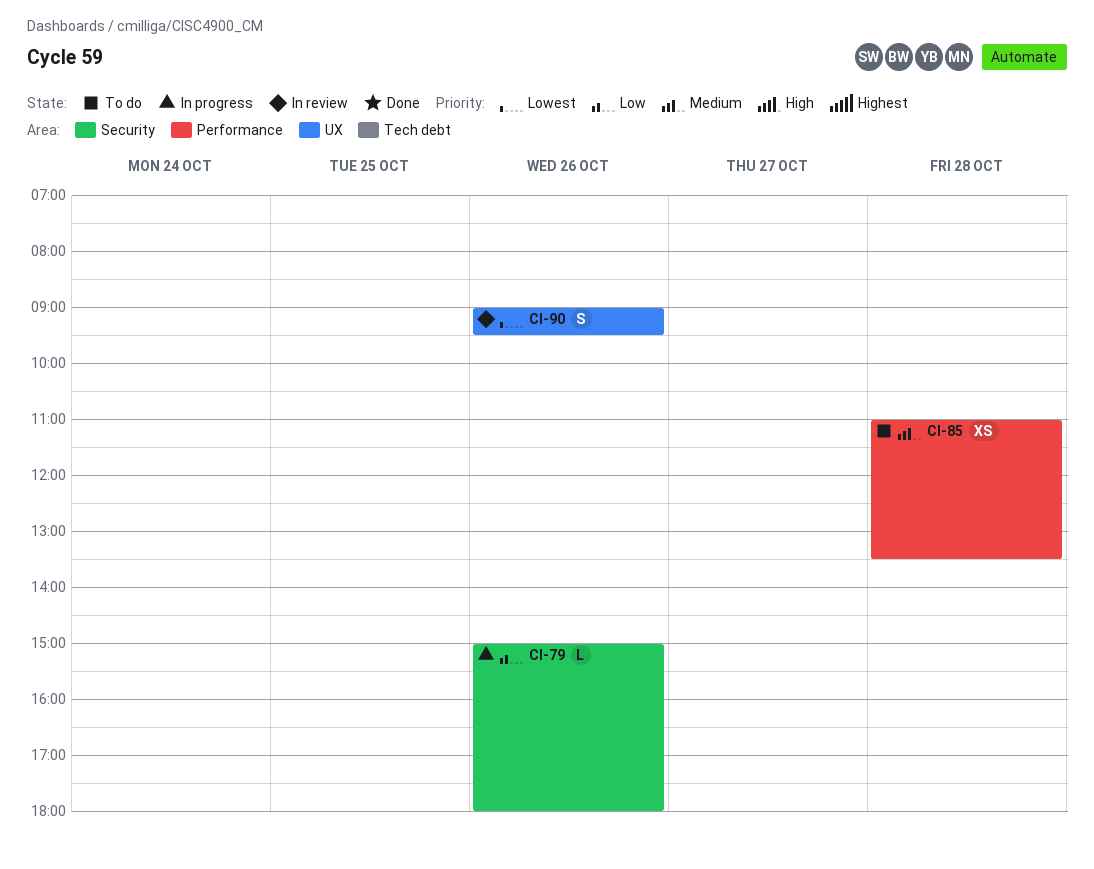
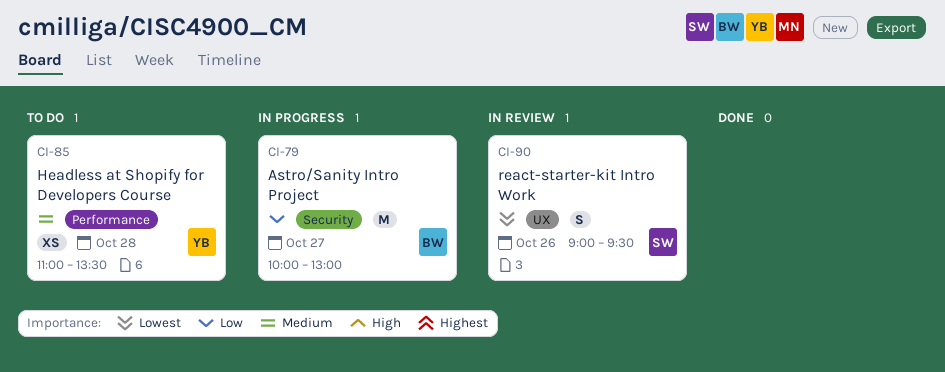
CI-79, estimate: L -> M
CI-79, day: Oct 26 -> Oct 27
CI-79, begins: 15:00 -> 10:00
CI-79, ends: 18:00 -> 13:00

